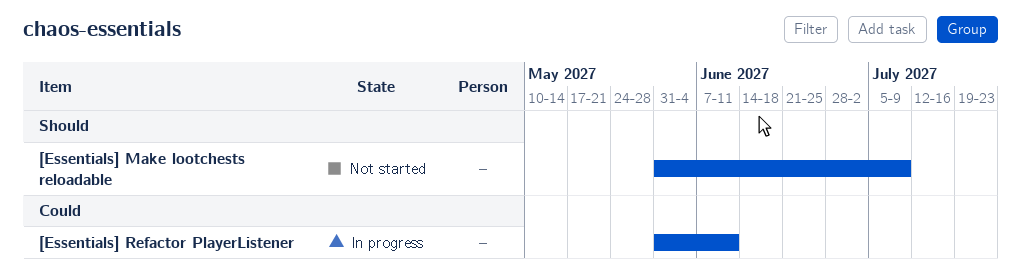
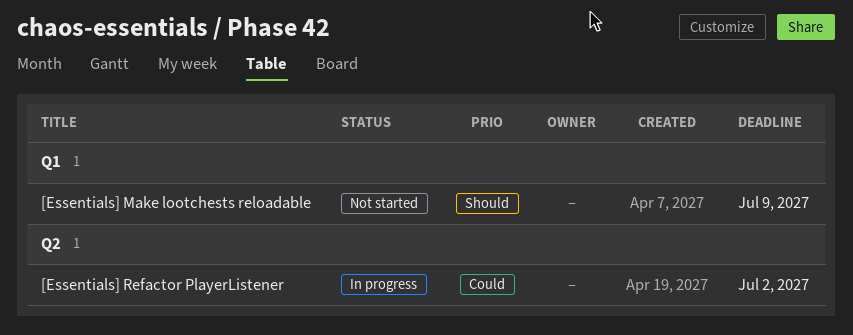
[Essentials] Refactor PlayerListener, due: Jun 11 -> Jul 2

